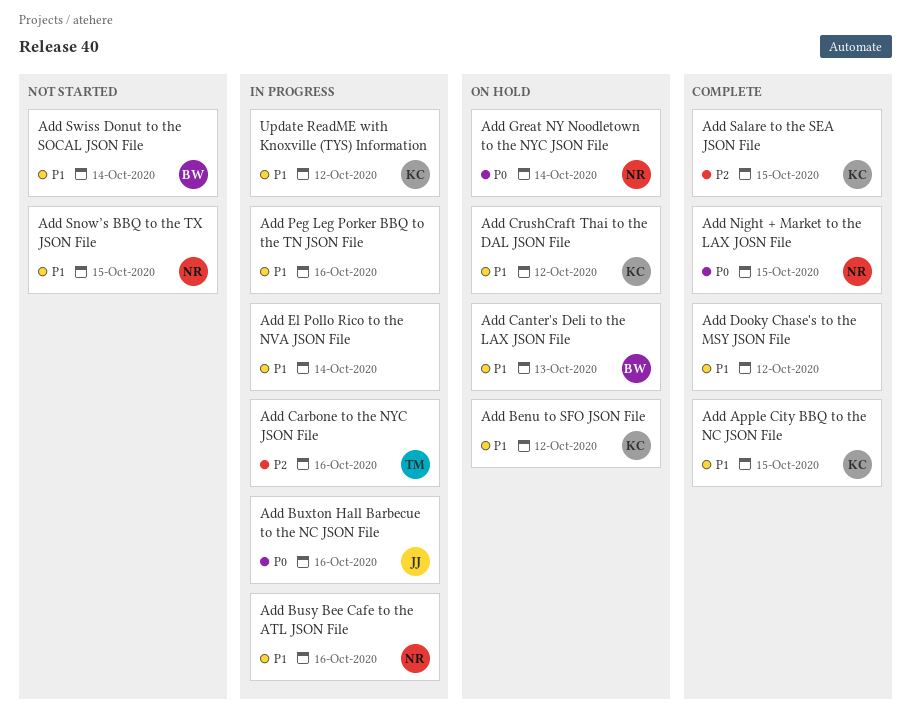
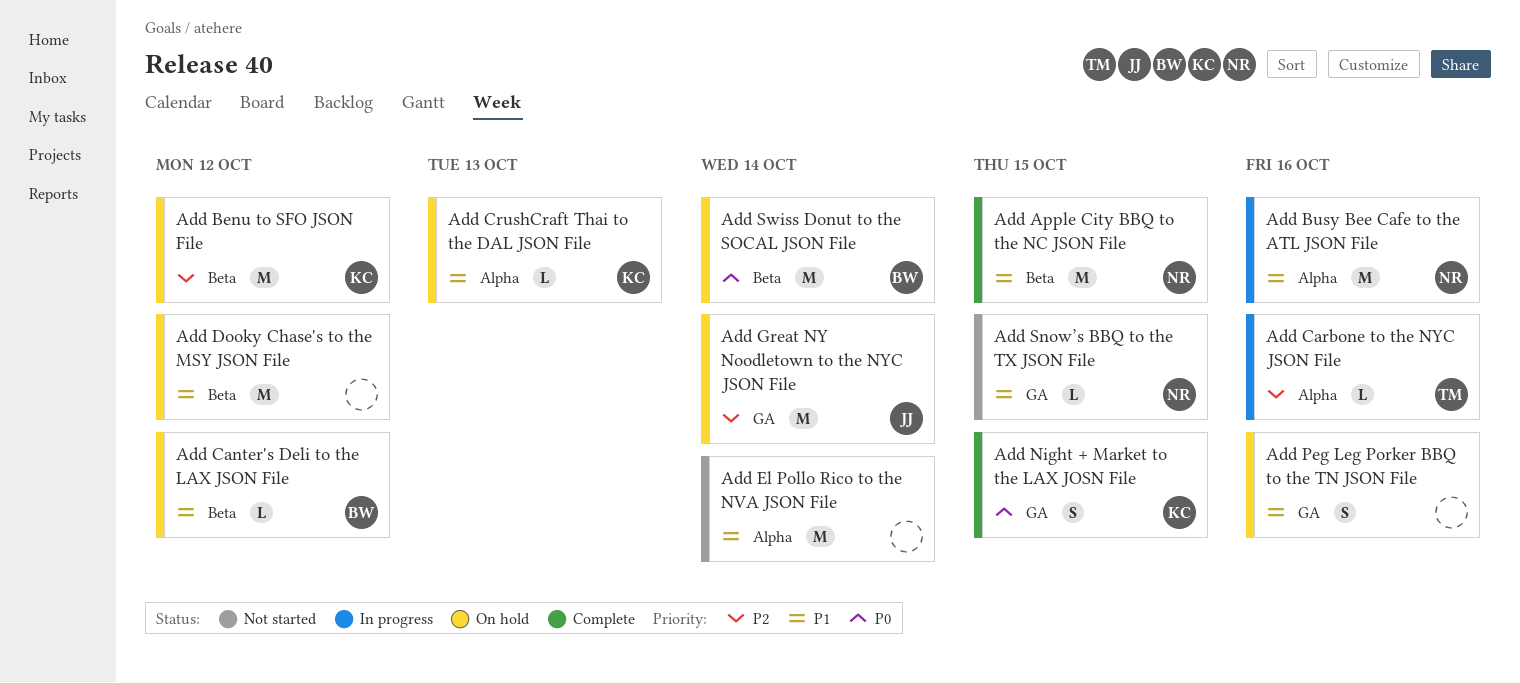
Add Apple City BBQ to the NC JSON File, owner: KC -> NR
Add Benu to SFO JSON File, priority: P1 -> P2
Add Buxton Hall Barbecue to the NC JSON File: present -> none
Add Canter's Deli to the LAX JSON File, due: Oct 13 -> Oct 12
Add CrushCraft Thai to the DAL JSON File, due: Oct 12 -> Oct 13
Add Dooky Chase's to the MSY JSON File, status: Complete -> On hold
Add El Pollo Rico to the NVA JSON File, status: In progress -> Not started
Add Great NY Noodletown to the NYC JSON File, owner: NR -> JJ
Add Great NY Noodletown to the NYC JSON File, priority: P0 -> P2
Add Night + Market to the LAX JOSN File, owner: NR -> KC
Add Peg Leg Porker BBQ to the TN JSON File, status: In progress -> On hold
Add Salare to the SEA JSON File: present -> none
Add Swiss Donut to the SOCAL JSON File, status: Not started -> On hold
Add Swiss Donut to the SOCAL JSON File, priority: P1 -> P0
Update ReadME with Knoxville (TYS) Information: present -> none

